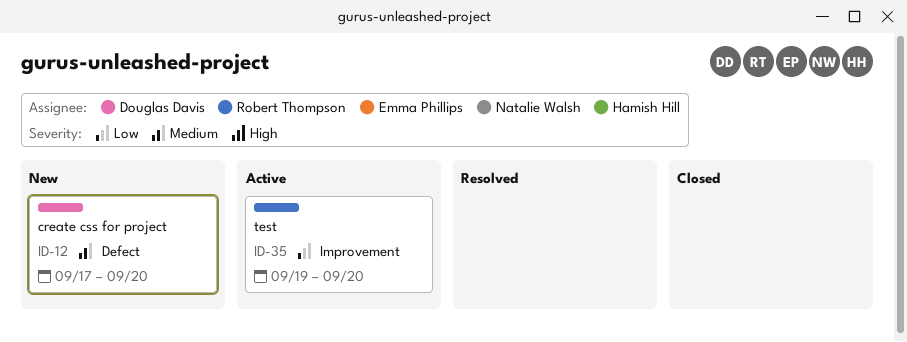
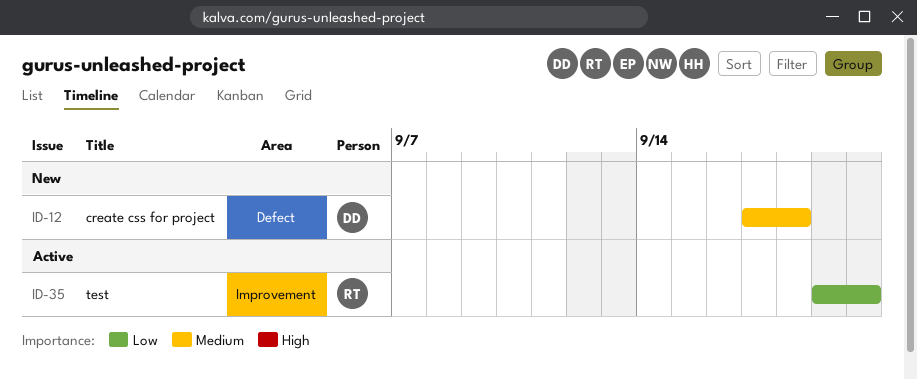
ID-12, due: Sep 20 -> Sep 18

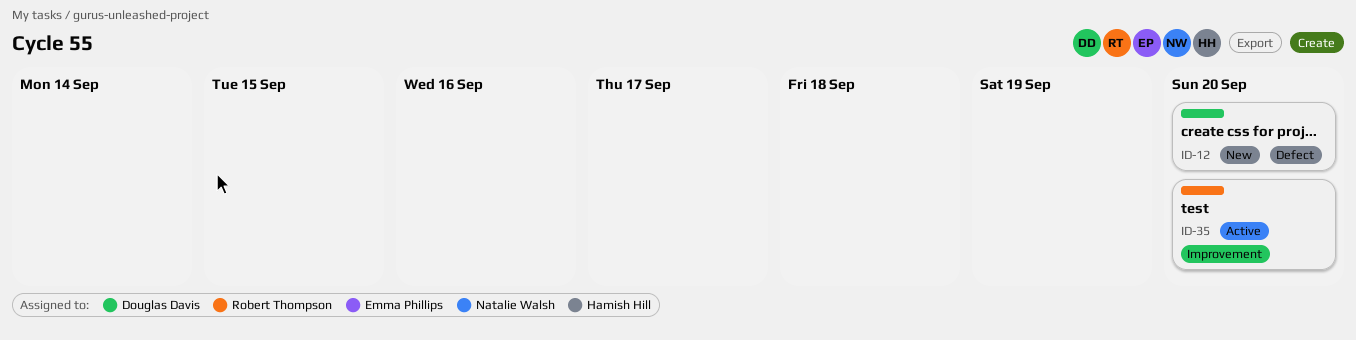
ID-12, due: Sep 18 -> Sep 20

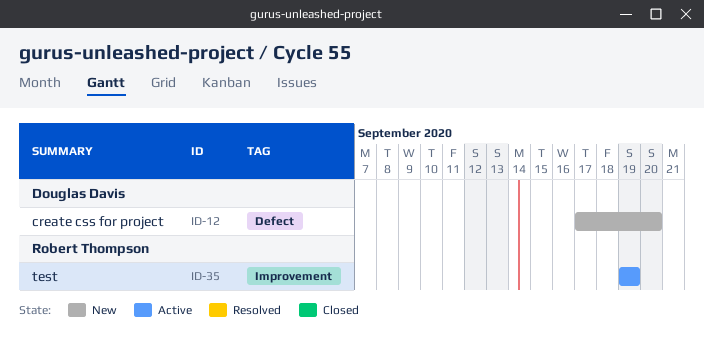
ID-35, due: Sep 20 -> Sep 19

